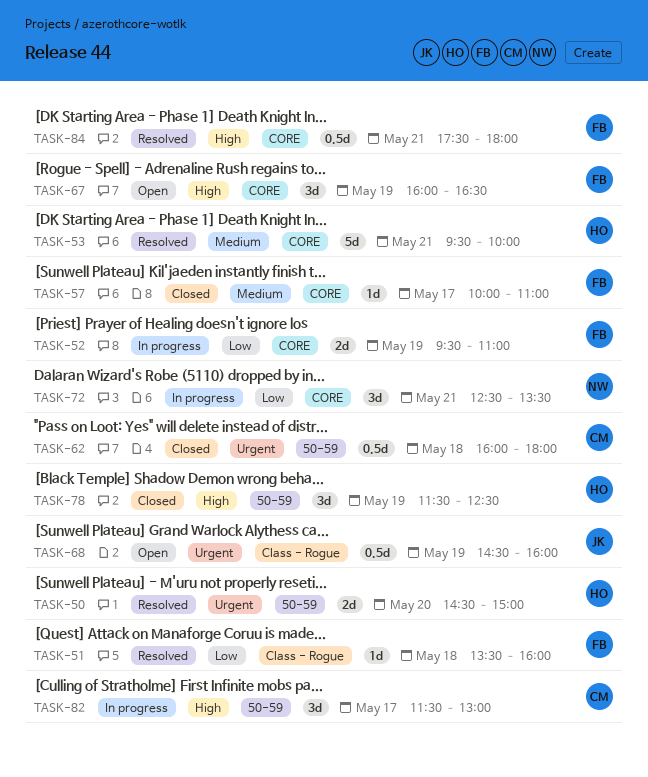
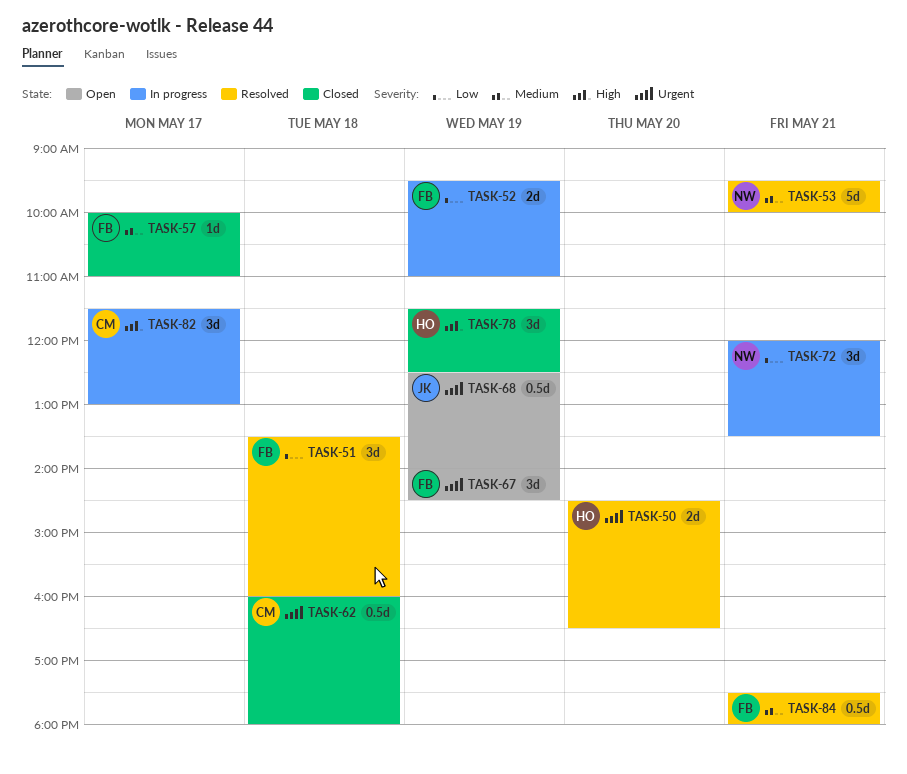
TASK-50, ends: 15:00 -> 16:30
TASK-51, estimate: 1d -> 3d
TASK-53, owner: HO -> NW
TASK-67, priority: High -> Urgent
TASK-67, begins: 16:00 -> 14:00
TASK-67, ends: 16:30 -> 14:30
TASK-68, begins: 14:30 -> 12:30
TASK-68, ends: 16:00 -> 14:00
TASK-72, begins: 12:30 -> 12:00
TASK-84, priority: High -> Medium

